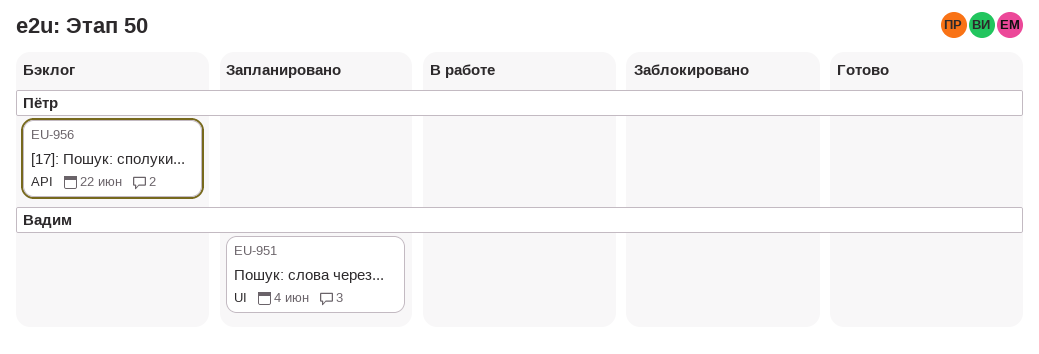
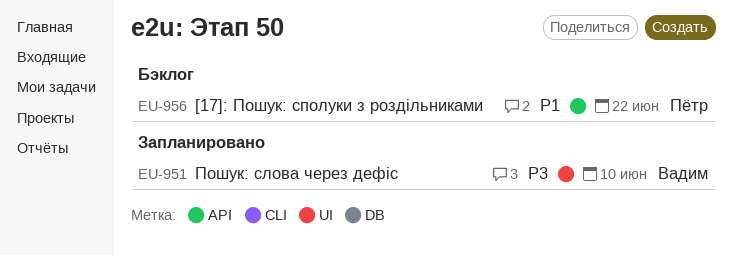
EU-951, due: Jun 4 -> Jun 10

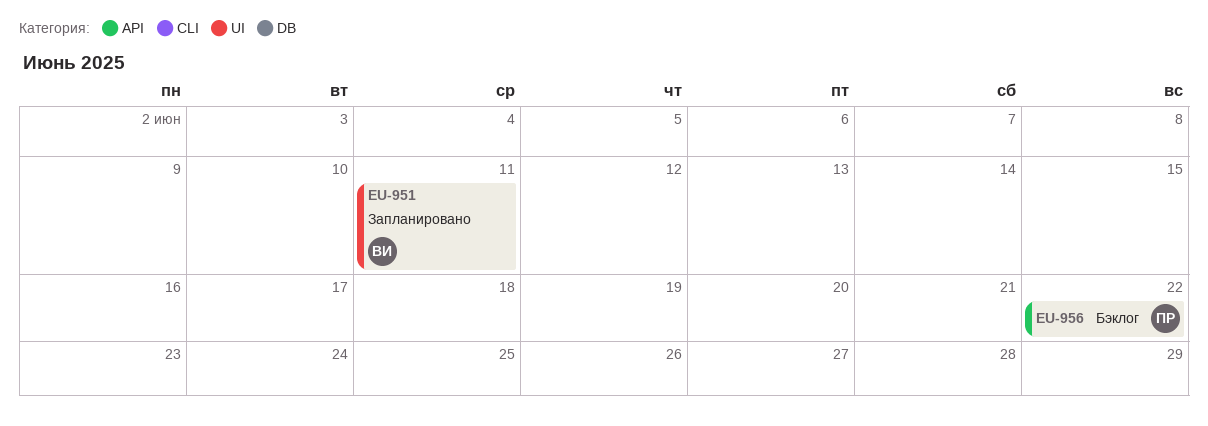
EU-951, due: Jun 10 -> Jun 11

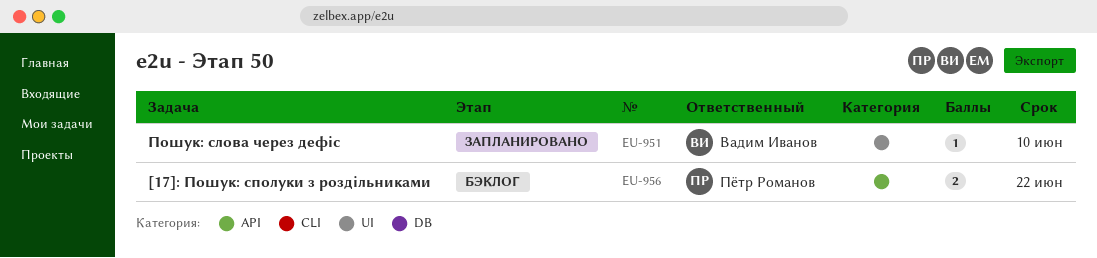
EU-951, due: Jun 11 -> Jun 10

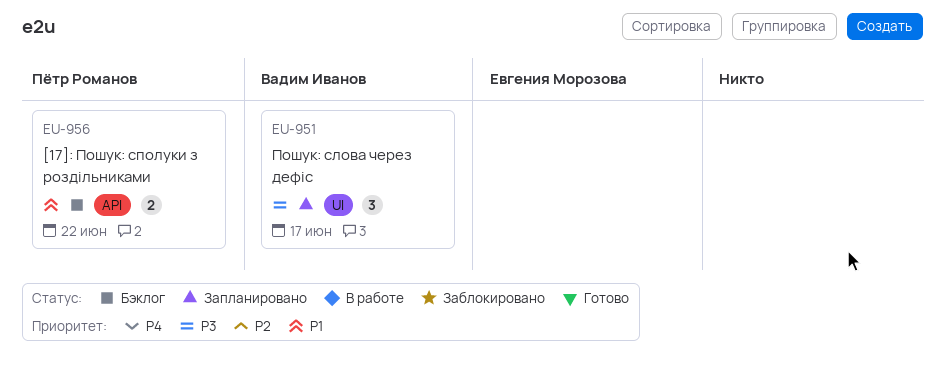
EU-951, estimate: 1 -> 3
EU-951, due: Jun 10 -> Jun 17

